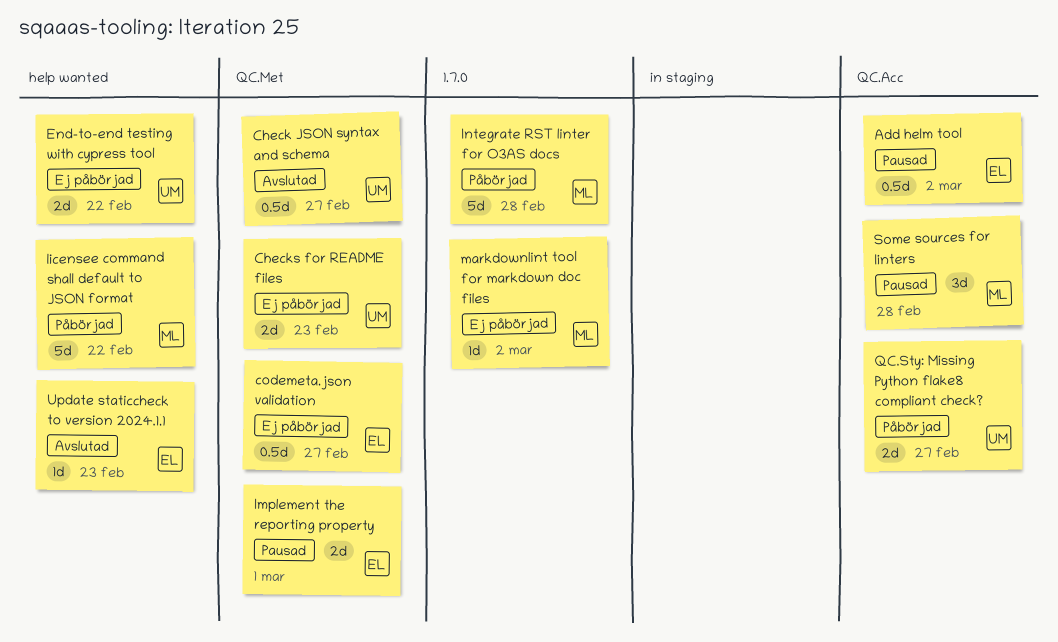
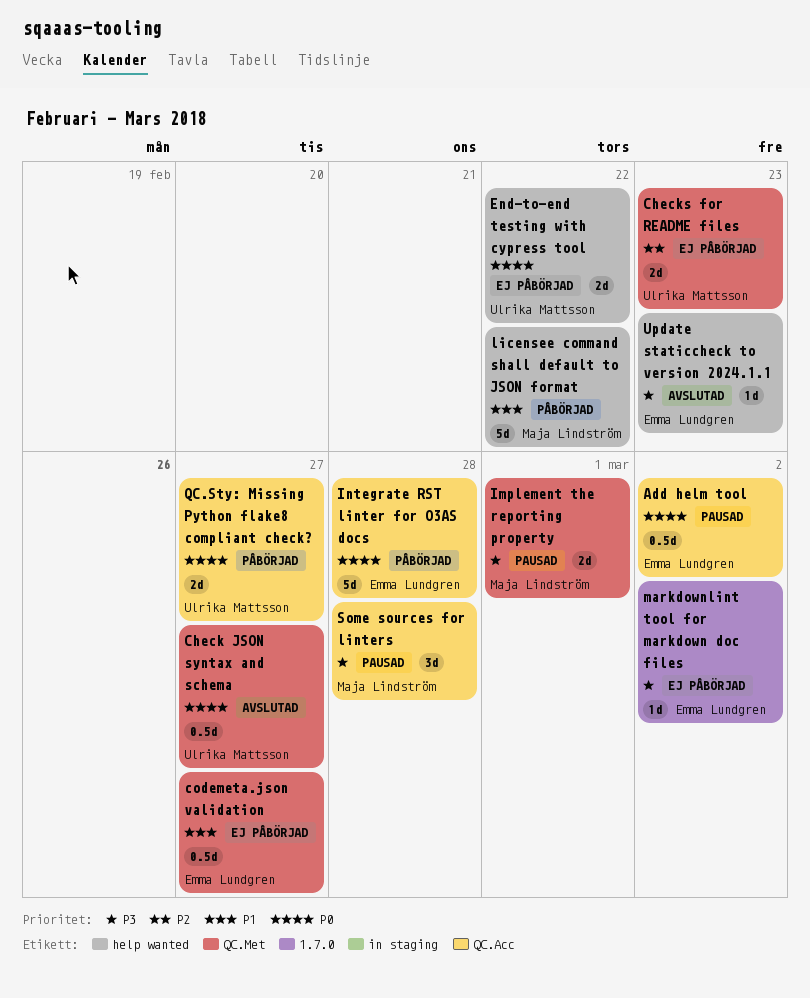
Implement the reporting property, owner: Emma Lundgren -> Maja Lindström
Integrate RST linter for O3AS docs, owner: Maja Lindström -> Emma Lundgren
Integrate RST linter for O3AS docs, label: 1.7.0 -> QC.Acc
markdownlint tool for markdown doc files, owner: Maja Lindström -> Emma Lundgren

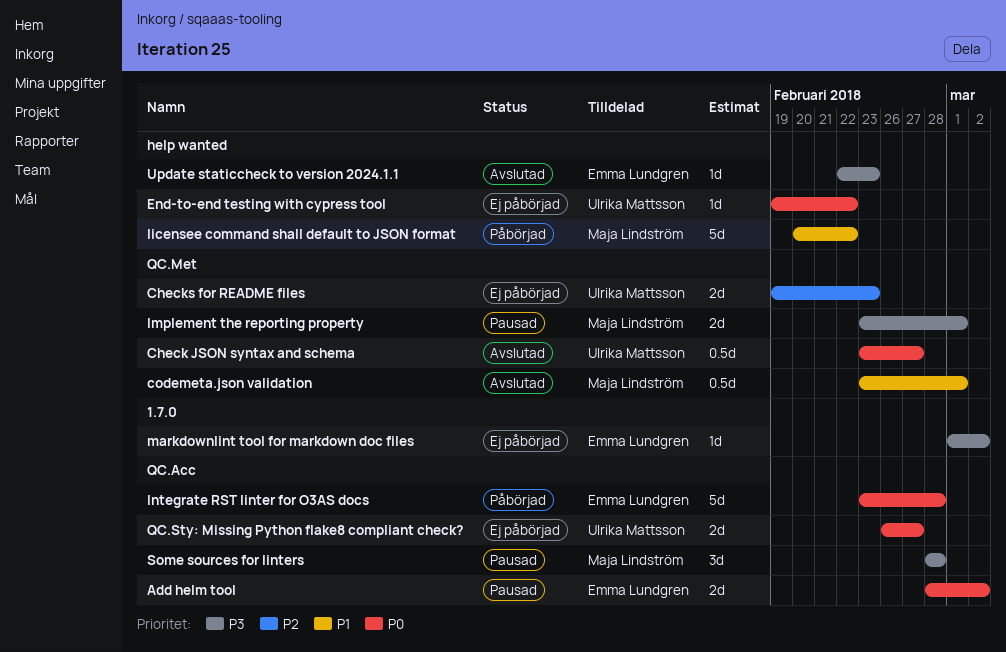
Add helm tool, estimate: 0.5d -> 2d
codemeta.json validation, status: Ej påbörjad -> Avslutad
codemeta.json validation, owner: Emma Lundgren -> Maja Lindström
codemeta.json validation, due: Feb 27 -> Mar 1
End-to-end testing with cypress tool, estimate: 2d -> 1d
QC.Sty: Missing Python flake8 compliant check?, status: Påbörjad -> Ej påbörjad

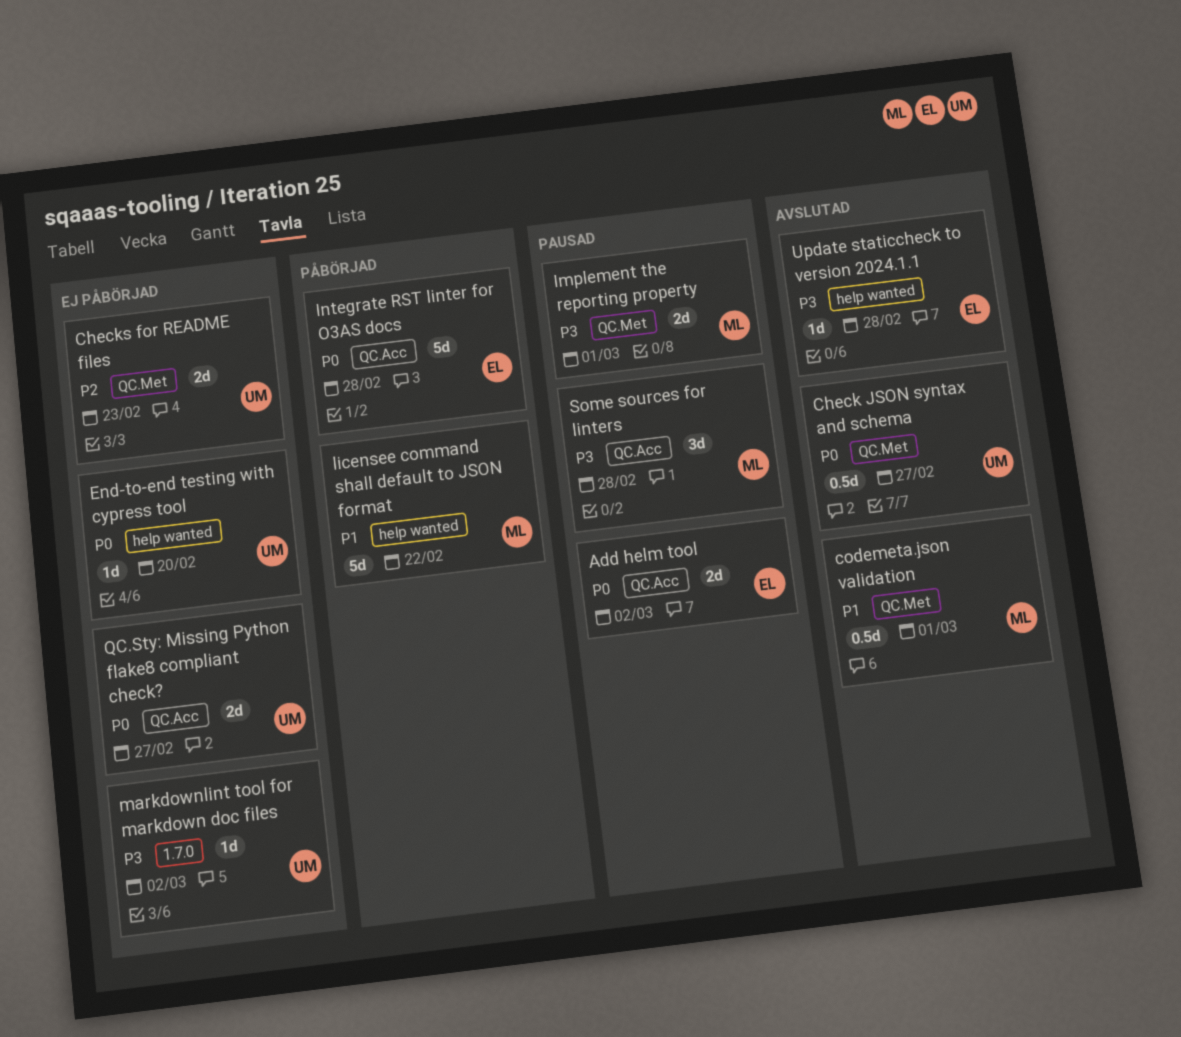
End-to-end testing with cypress tool, due: Feb 22 -> Feb 20
markdownlint tool for markdown doc files, owner: Emma Lundgren -> Ulrika Mattsson
Update staticcheck to version 2024.1.1, due: Feb 23 -> Feb 28

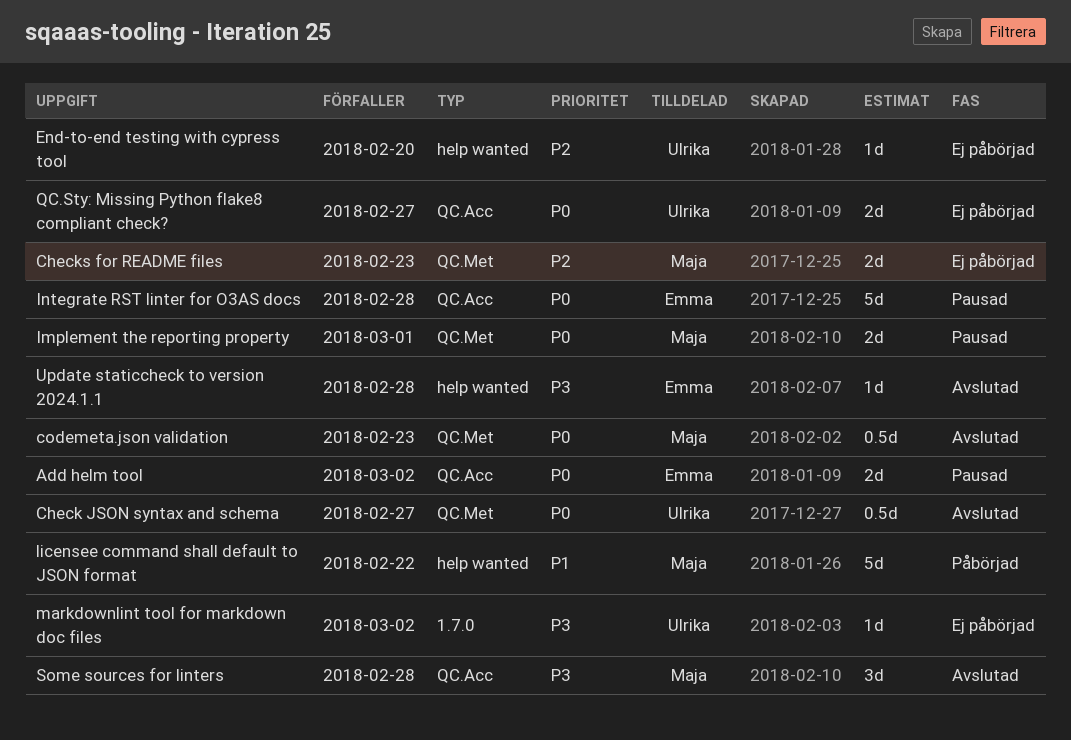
Checks for README files, owner: Ulrika -> Maja
codemeta.json validation, priority: P1 -> P0
codemeta.json validation, due: Mar 1 -> Feb 23
End-to-end testing with cypress tool, priority: P0 -> P2
Implement the reporting property, priority: P3 -> P0
Integrate RST linter for O3AS docs, status: Påbörjad -> Pausad
Some sources for linters, status: Pausad -> Avslutad

